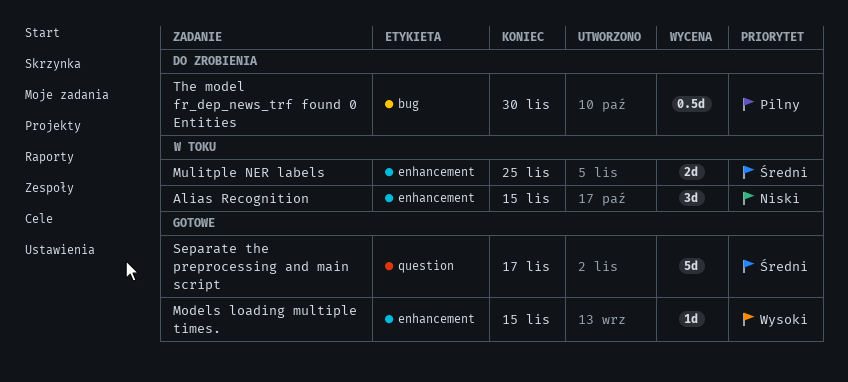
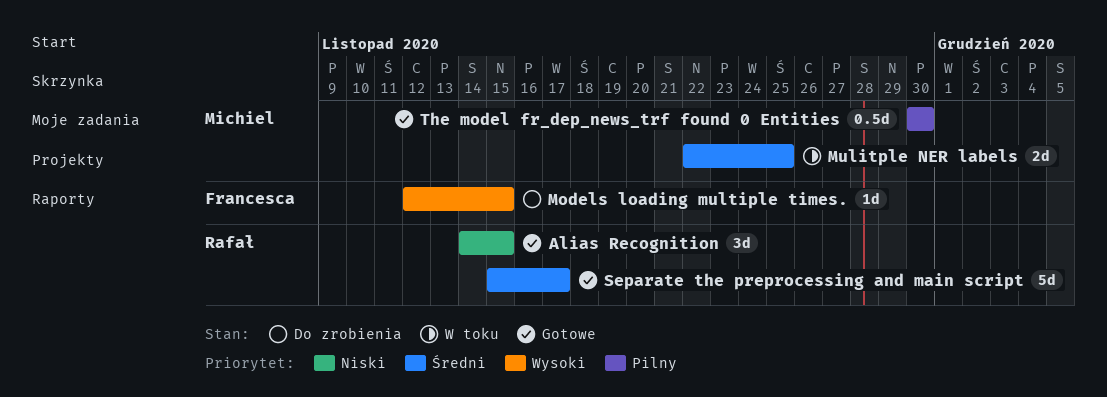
Alias Recognition, status: W toku -> Gotowe
Models loading multiple times., status: Gotowe -> Do zrobienia
The model fr_dep_news_trf found 0 Entities, status: Do zrobienia -> Gotowe

